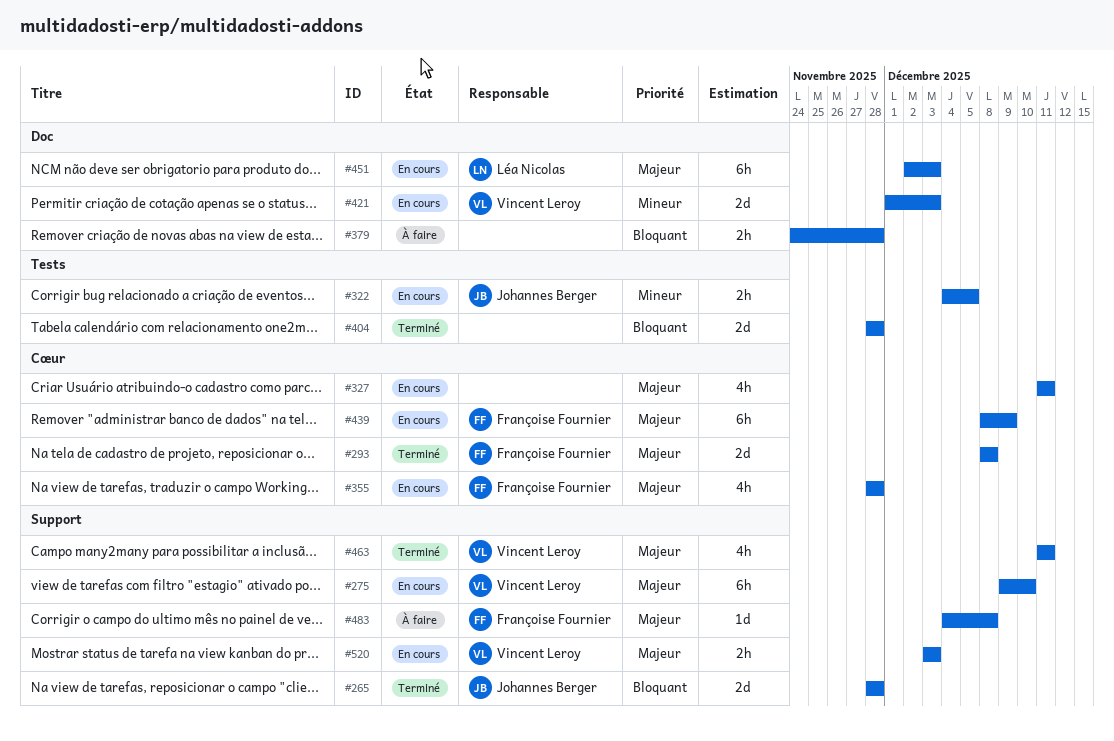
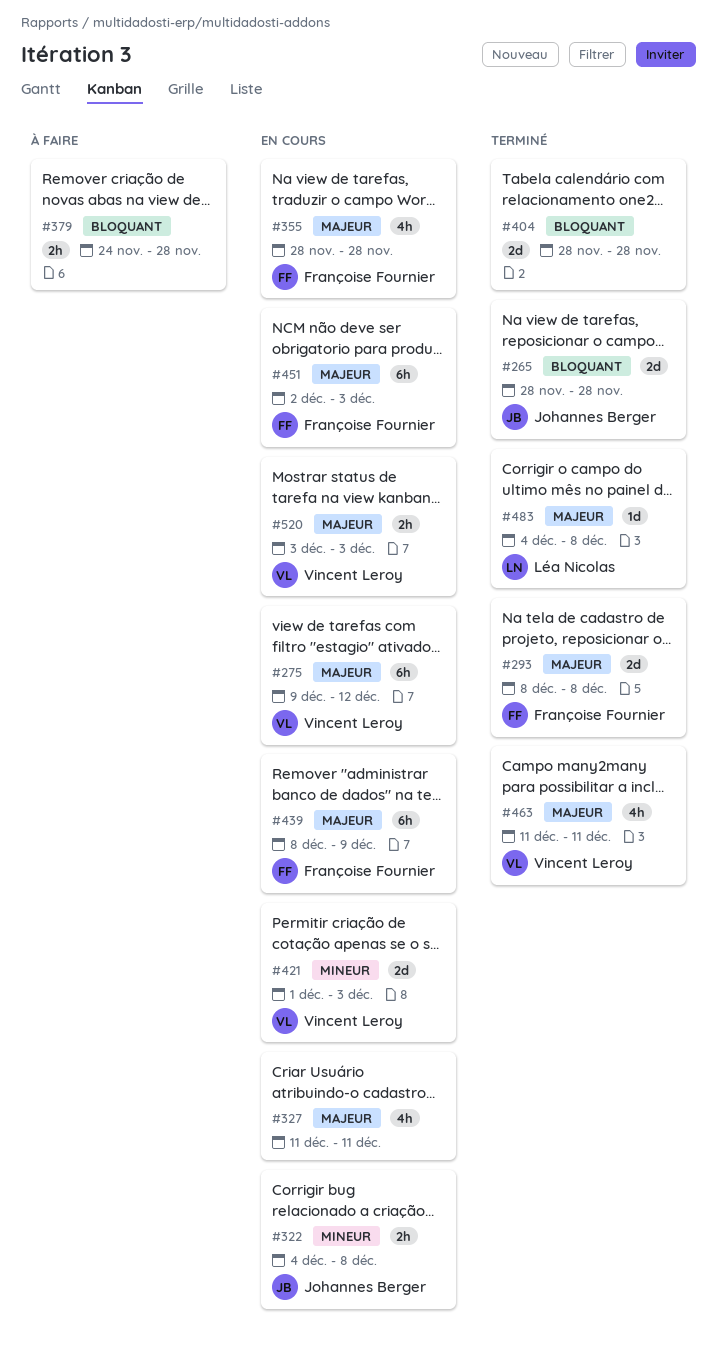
#275, due: Dec 10 -> Dec 12
#322, due: Dec 5 -> Dec 8
#451, owner: Léa Nicolas -> Françoise Fournier
#483, status: À faire -> Terminé
#483, owner: Françoise Fournier -> Léa Nicolas

